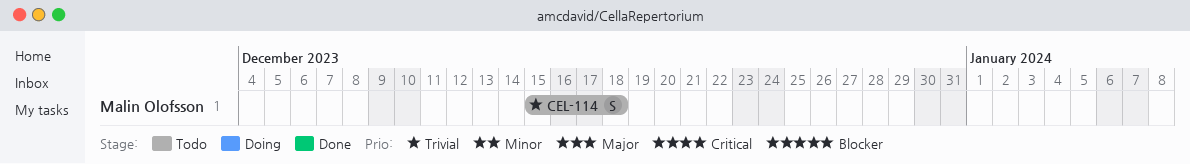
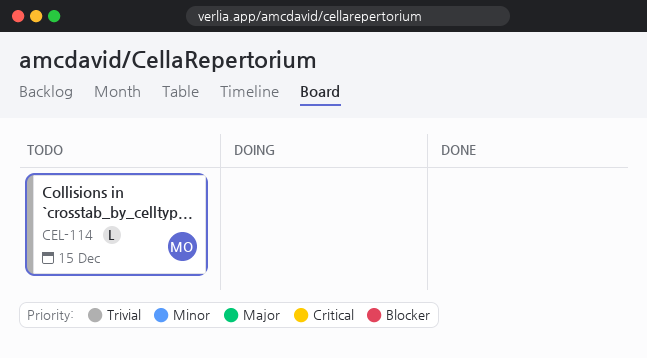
CEL-114, estimate: S -> L
CEL-114, due: Dec 18 -> Dec 15

